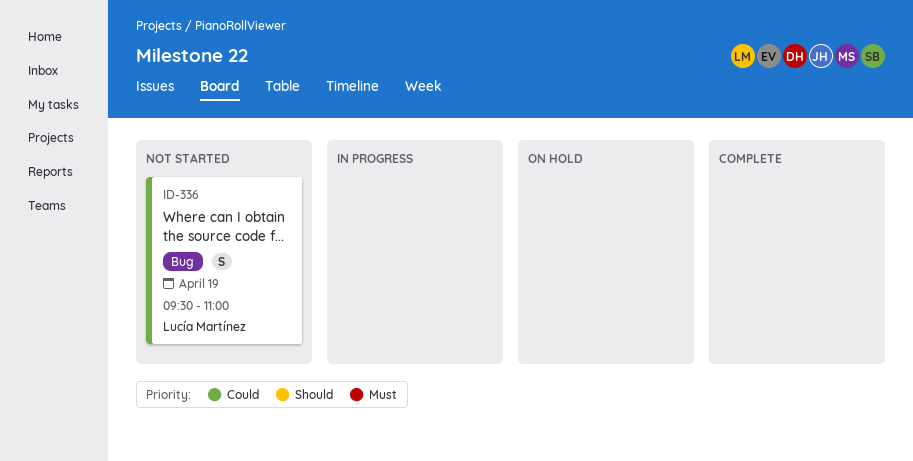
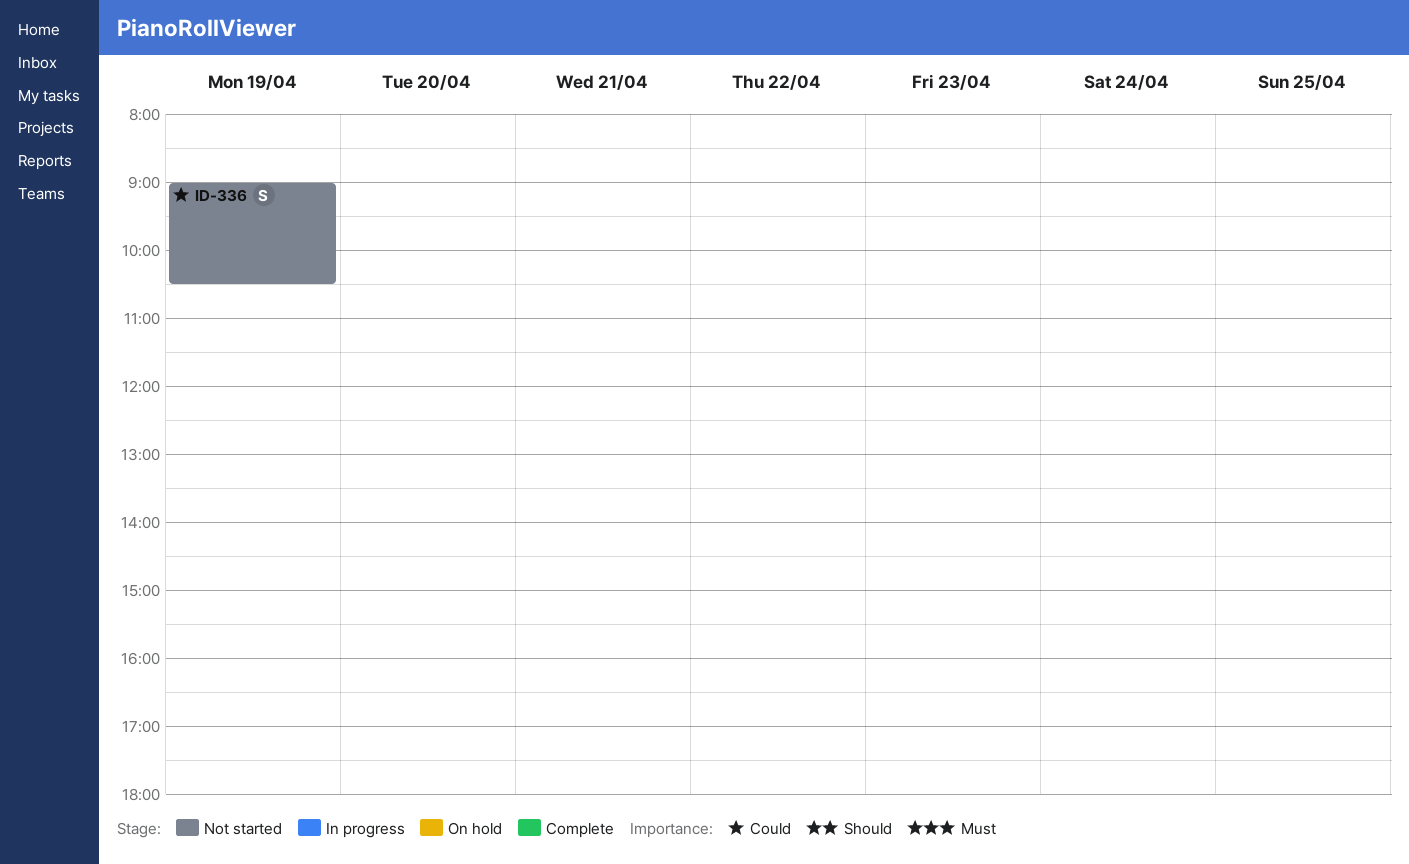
ID-336, begins: 09:30 -> 09:00
ID-336, ends: 11:00 -> 10:30

